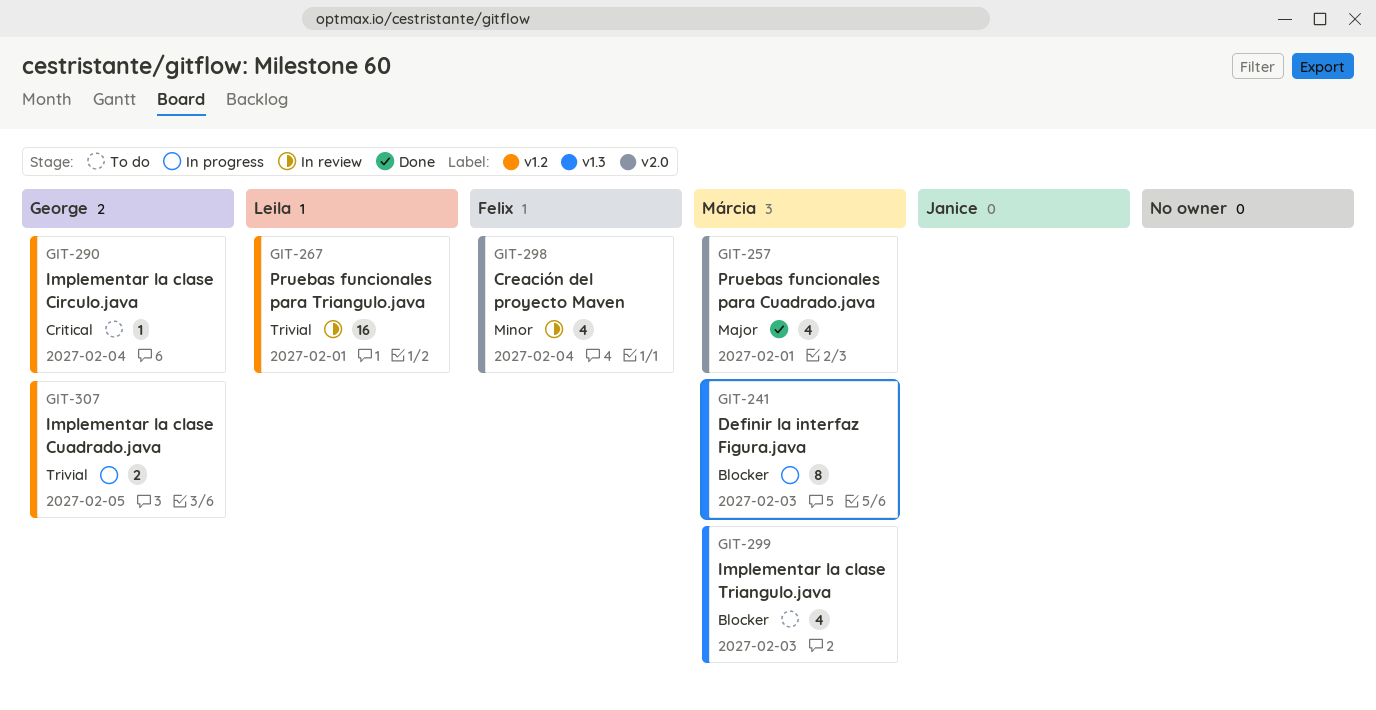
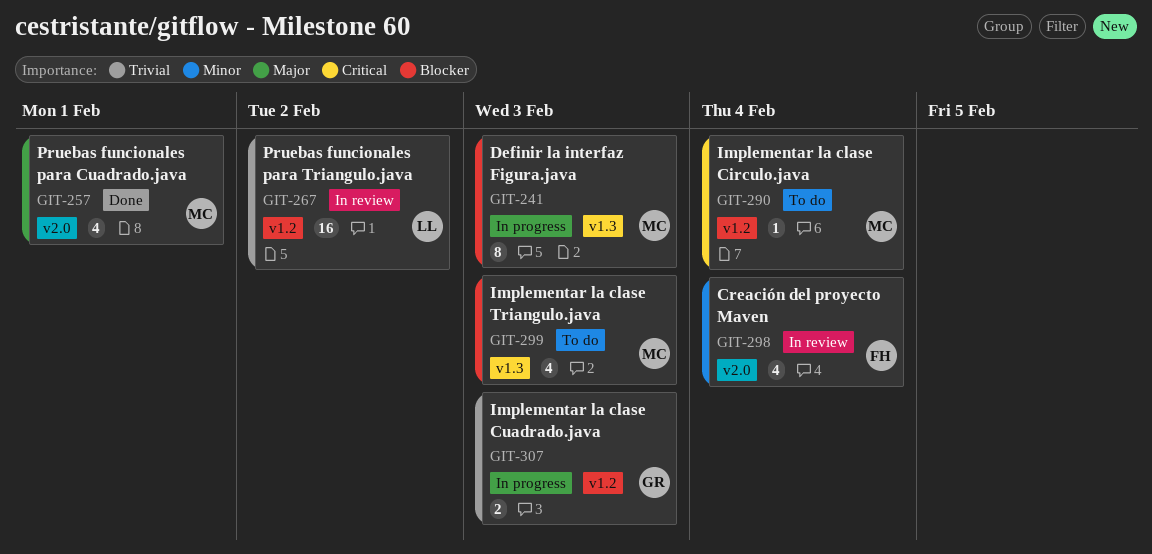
GIT-267, due: Feb 1 -> Feb 2
GIT-290, owner: George -> Márcia
GIT-307, due: Feb 5 -> Feb 3

